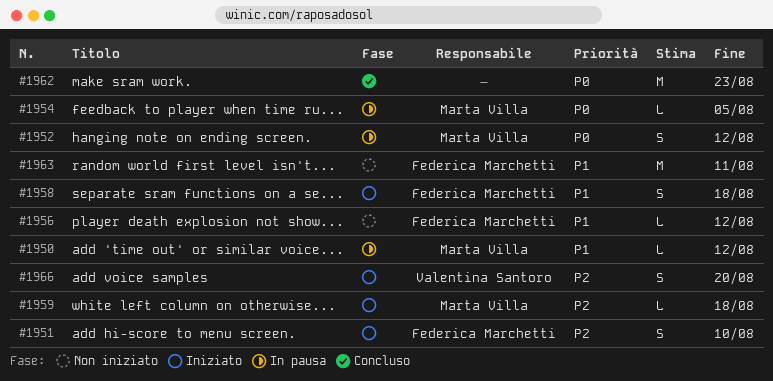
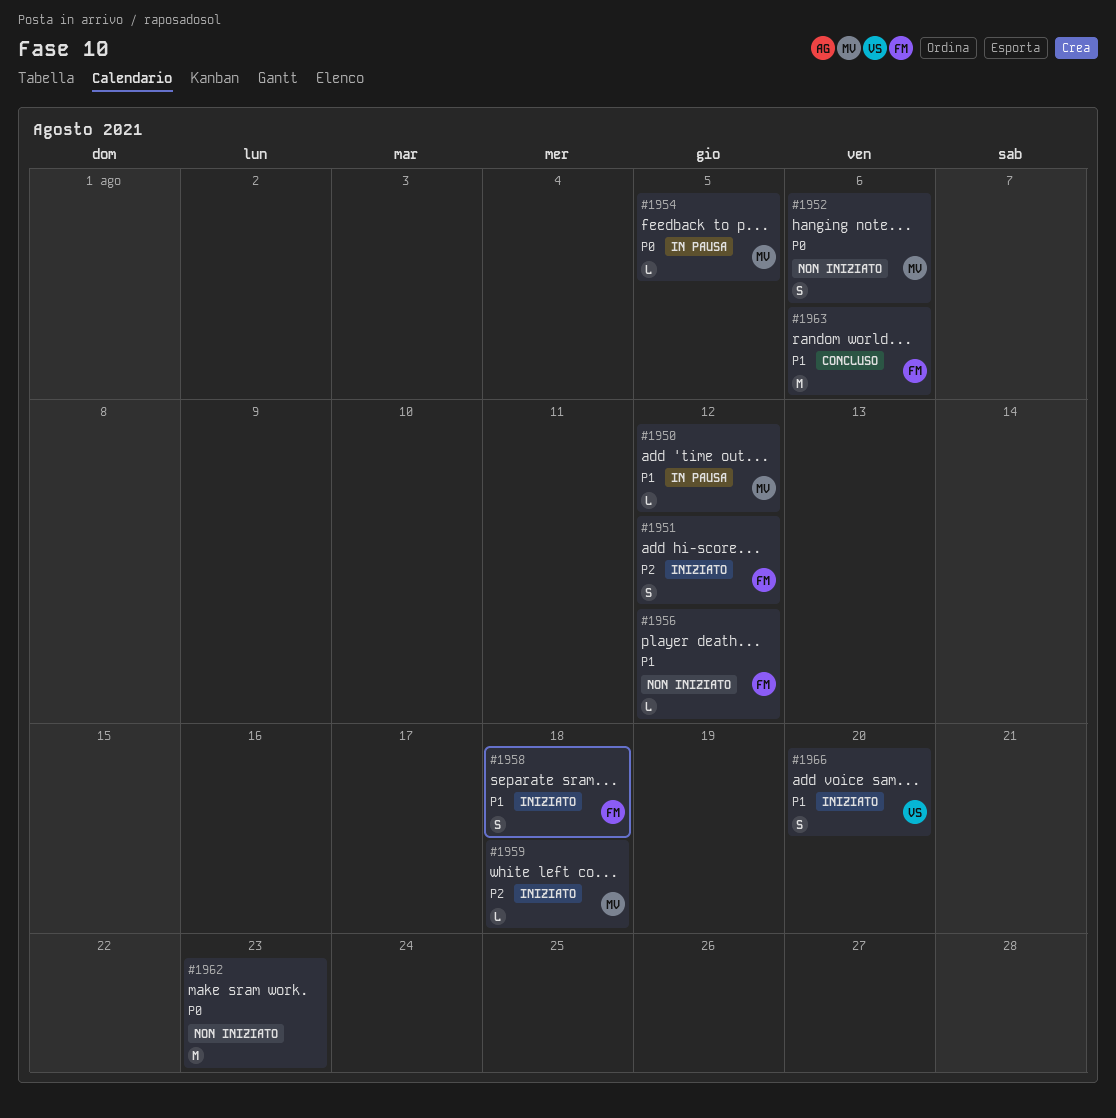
#1951, due: Aug 10 -> Aug 12
#1952, status: In pausa -> Non iniziato
#1952, due: Aug 12 -> Aug 6
#1962, status: Concluso -> Non iniziato
#1963, status: Non iniziato -> Concluso
#1963, due: Aug 11 -> Aug 6
#1966, priority: P2 -> P1

